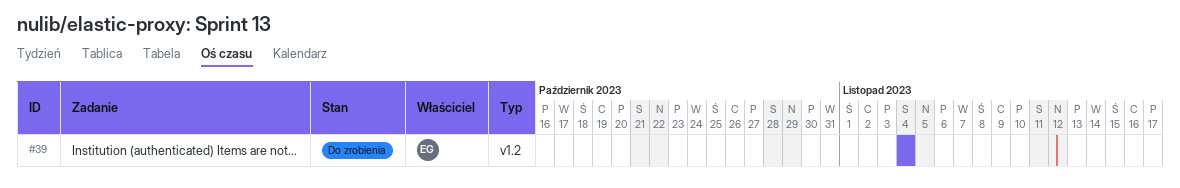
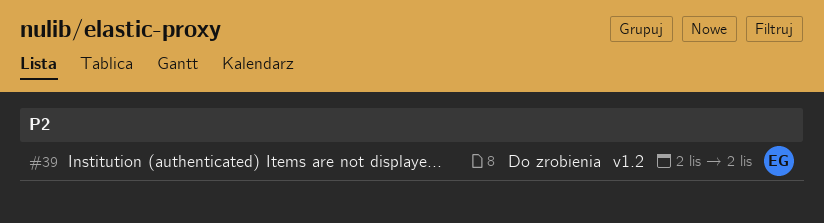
#39, start: Nov 4 -> Nov 2
#39, due: Nov 4 -> Nov 2

